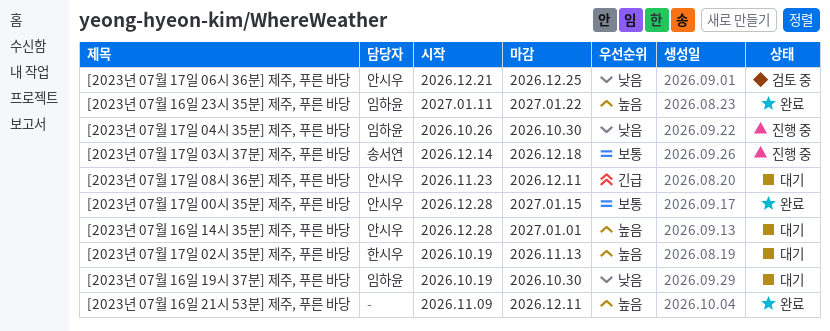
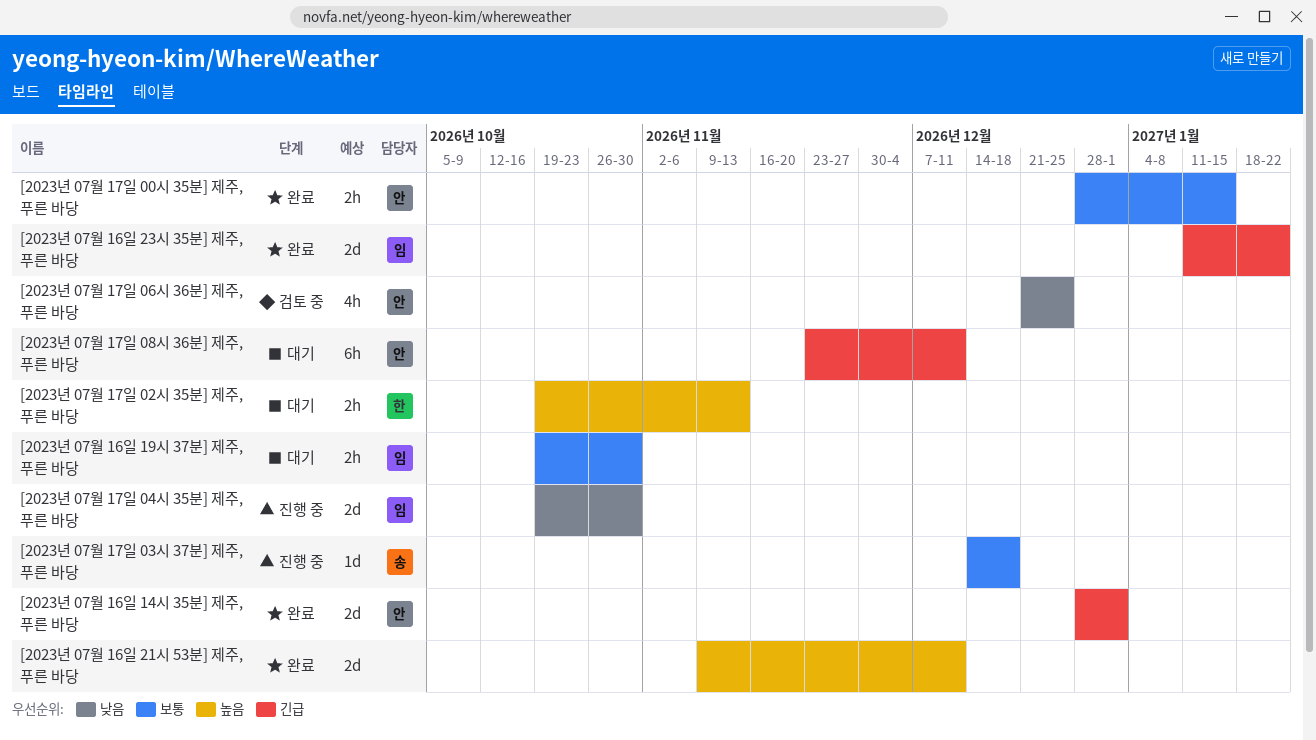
[2023년 07월 16일 14시 35분] 제주, 푸른 바당, status: 대기 -> 완료
[2023년 07월 16일 14시 35분] 제주, 푸른 바당, priority: 높음 -> 긴급
[2023년 07월 16일 19시 37분] 제주, 푸른 바당, priority: 낮음 -> 보통
[2023년 07월 16일 23시 35분] 제주, 푸른 바당, priority: 높음 -> 긴급
[2023년 07월 17일 04시 35분] 제주, 푸른 바당, start: Oct 26 -> Oct 19

